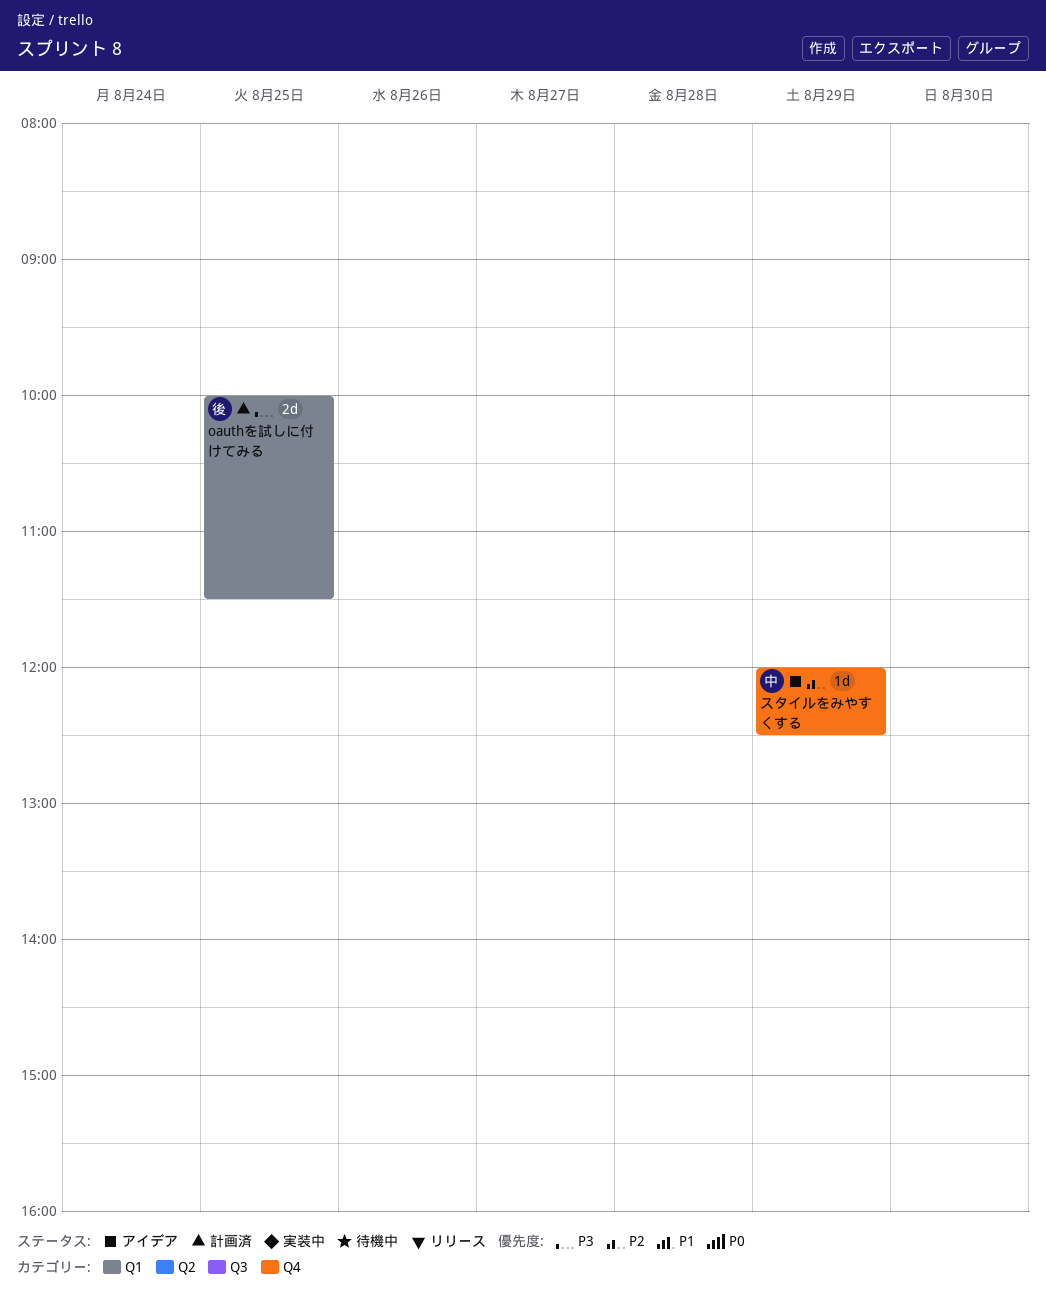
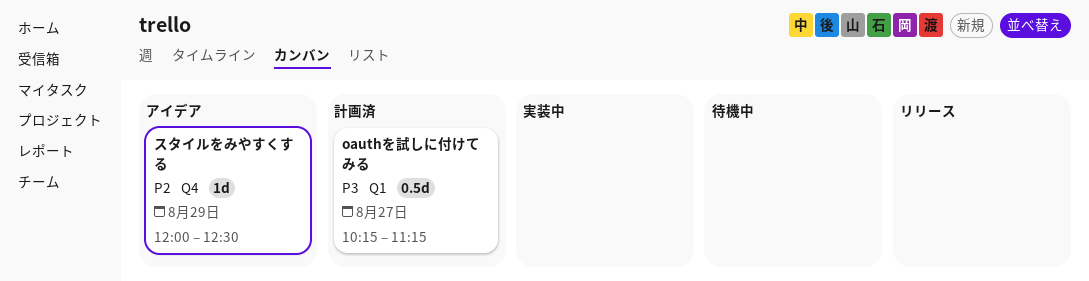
oauthを試しに付けてみる, estimate: 2d -> 0.5d
oauthを試しに付けてみる, day: Aug 25 -> Aug 27
oauthを試しに付けてみる, begins: 10:00 -> 10:15
oauthを試しに付けてみる, ends: 11:30 -> 11:15

